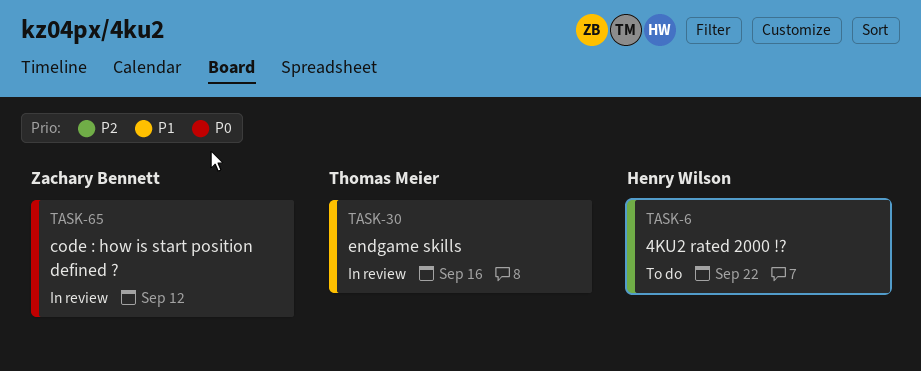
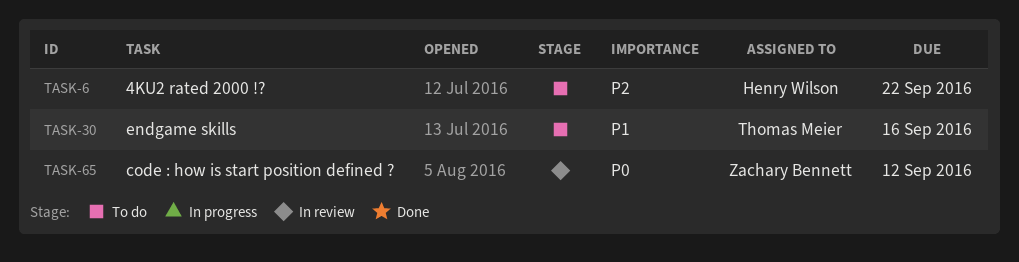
TASK-30, status: In review -> To do

